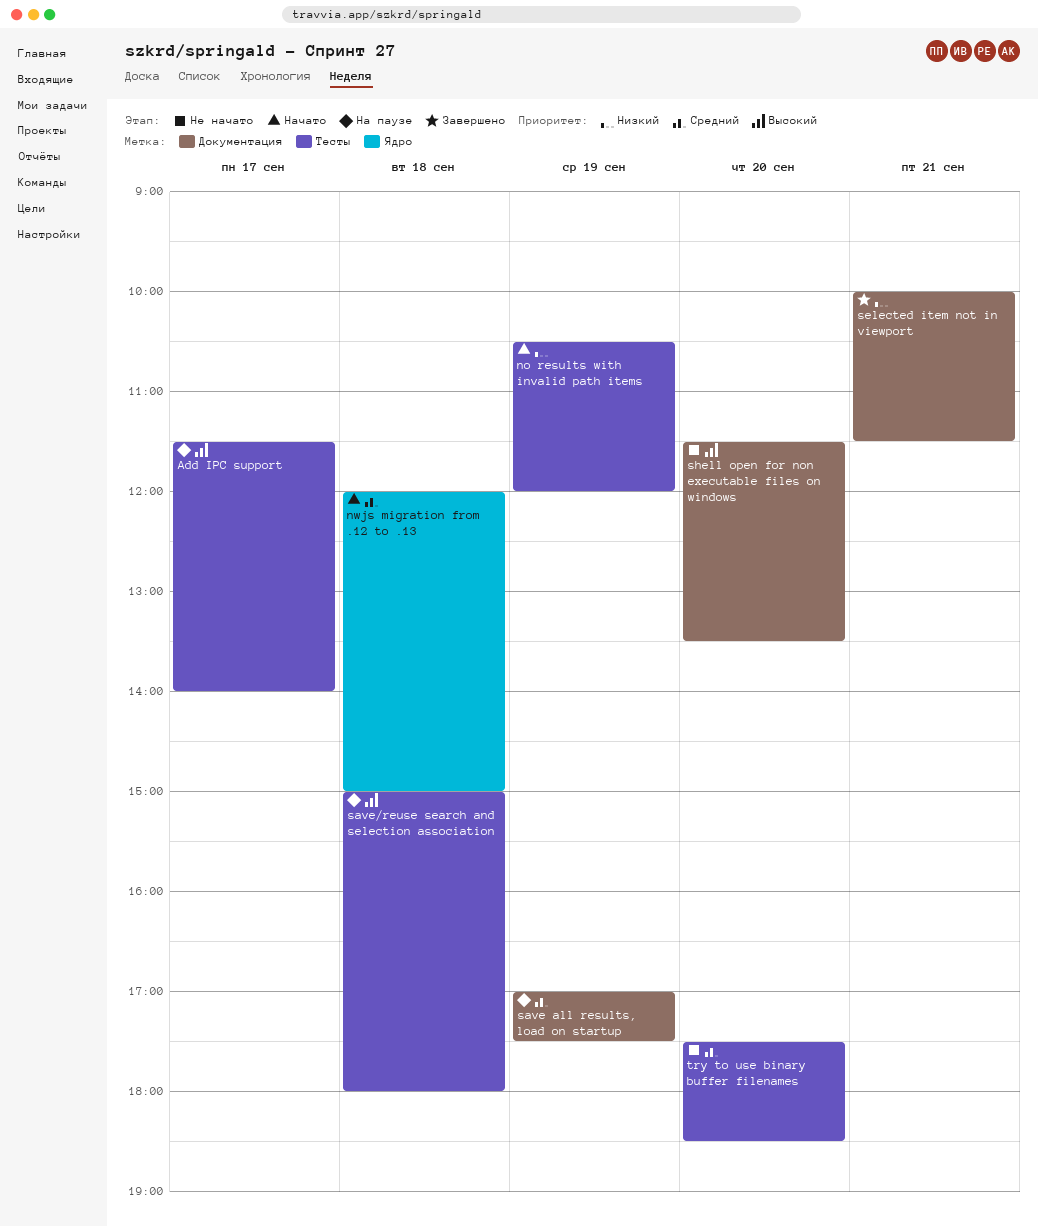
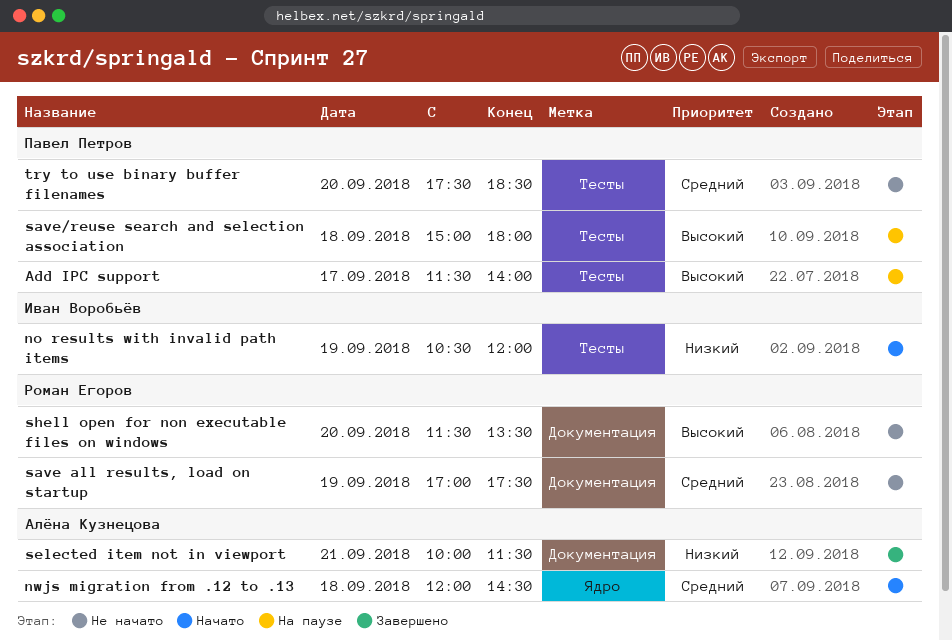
nwjs migration from .12 to .13, ends: 15:00 -> 14:30
save all results, load on startup, status: На паузе -> Не начато

